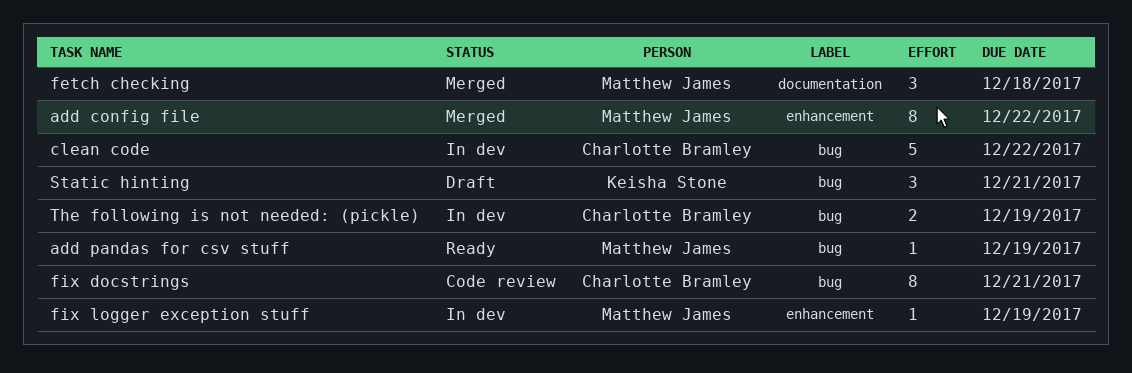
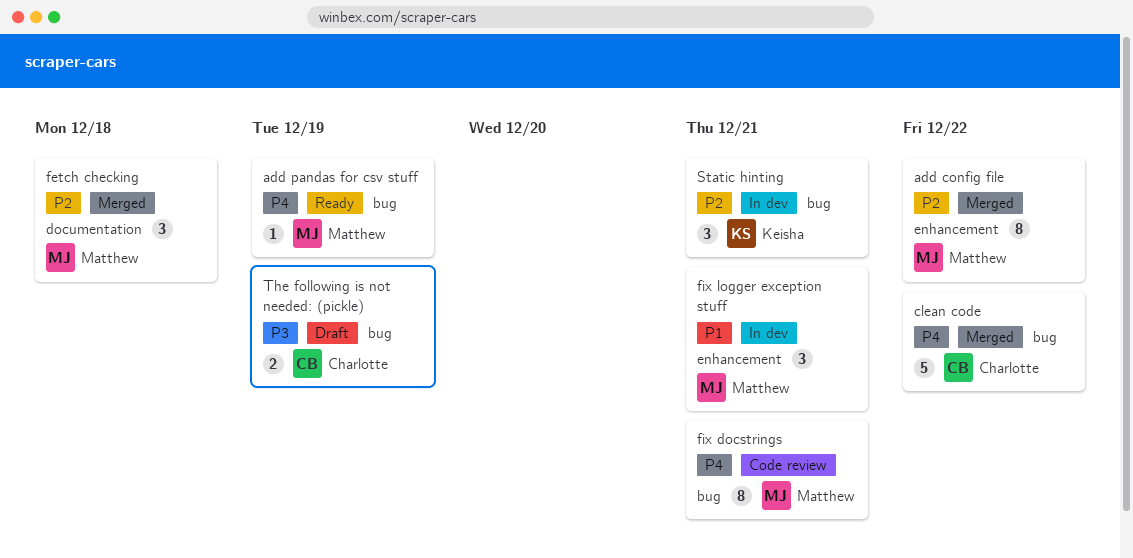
clean code, status: In dev -> Merged
fix docstrings, owner: Charlotte Bramley -> Matthew James
fix logger exception stuff, estimate: 1 -> 3
fix logger exception stuff, due: Dec 19 -> Dec 21
Static hinting, status: Draft -> In dev
The following is not needed: (pickle), status: In dev -> Draft

